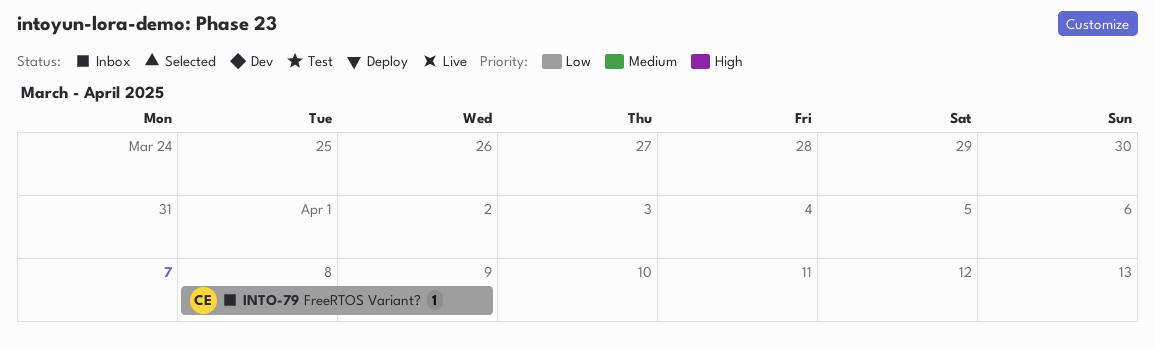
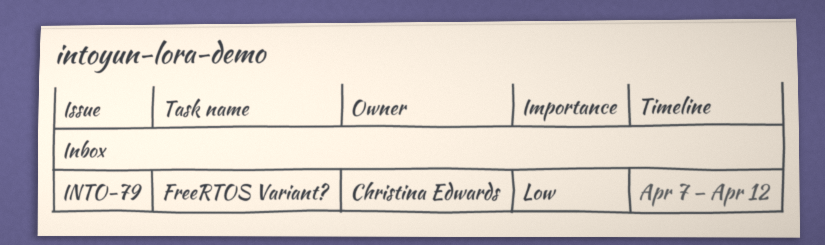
INTO-79, start: Apr 8 -> Apr 7
INTO-79, due: Apr 9 -> Apr 12

